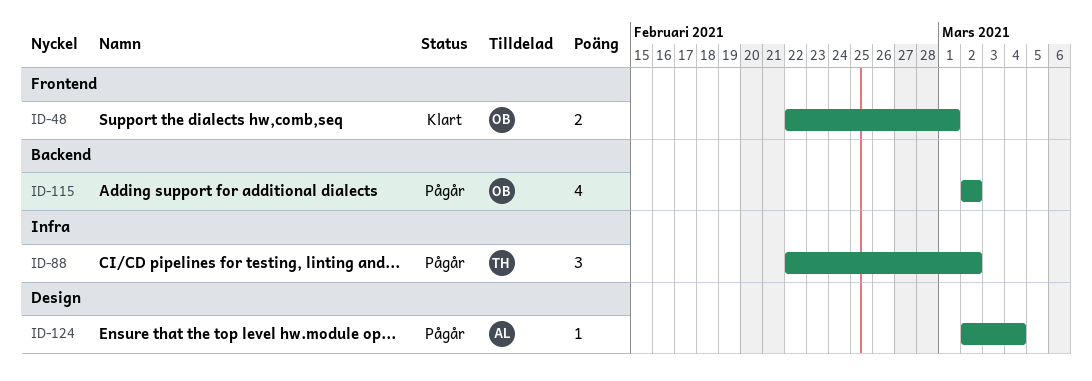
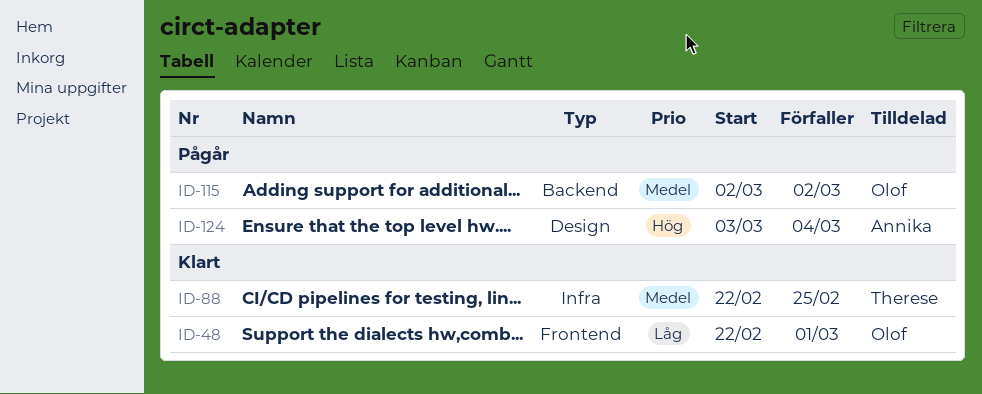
ID-88, status: Pågår -> Klart
ID-88, due: Mar 2 -> Feb 25
ID-124, start: Mar 2 -> Mar 3

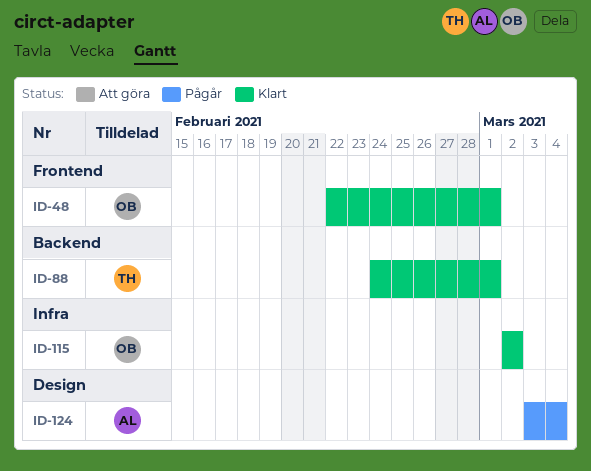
ID-88, label: Infra -> Backend
ID-88, start: Feb 22 -> Feb 24
ID-88, due: Feb 25 -> Mar 1
ID-115, status: Pågår -> Klart
ID-115, label: Backend -> Infra

